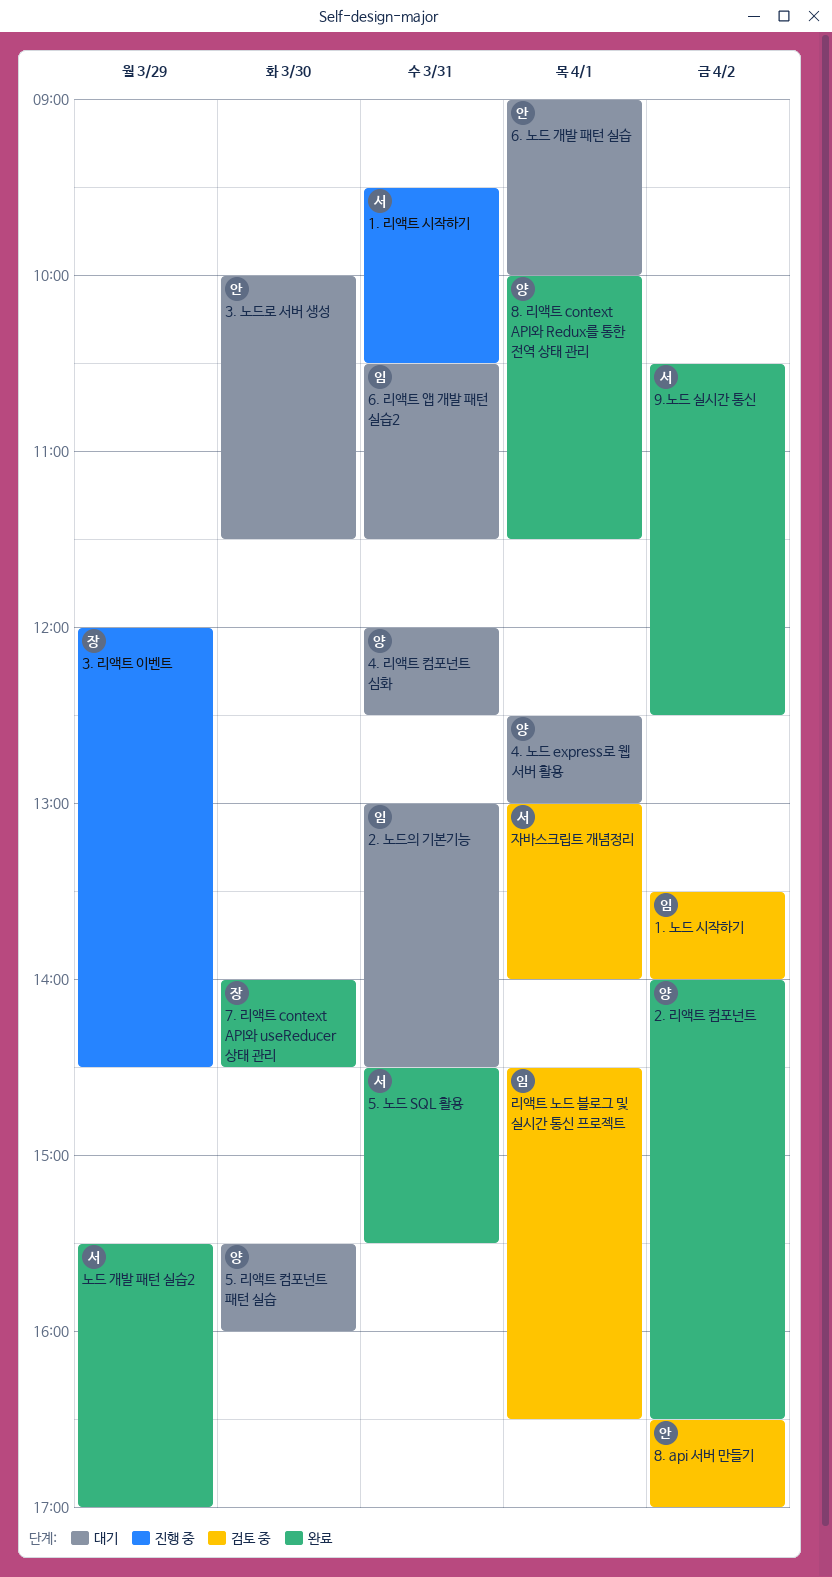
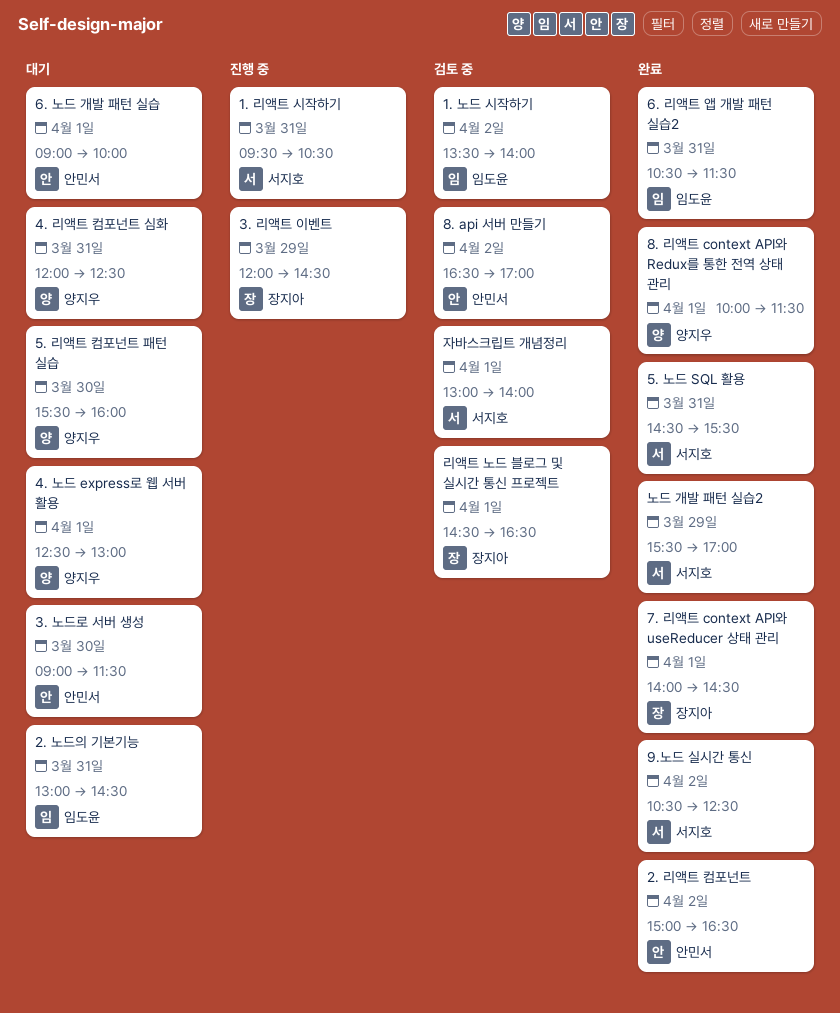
2. 리액트 컴포넌트, owner: 양지우 -> 안민서
2. 리액트 컴포넌트, begins: 14:00 -> 15:00
3. 노드로 서버 생성, begins: 10:00 -> 09:00
6. 리액트 앱 개발 패턴 실습2, status: 대기 -> 완료
7. 리액트 context API와 useReducer 상태 관리, day: Mar 30 -> Apr 1
리액트 노드 블로그 및 실시간 통신 프로젝트, owner: 임도윤 -> 장지아

